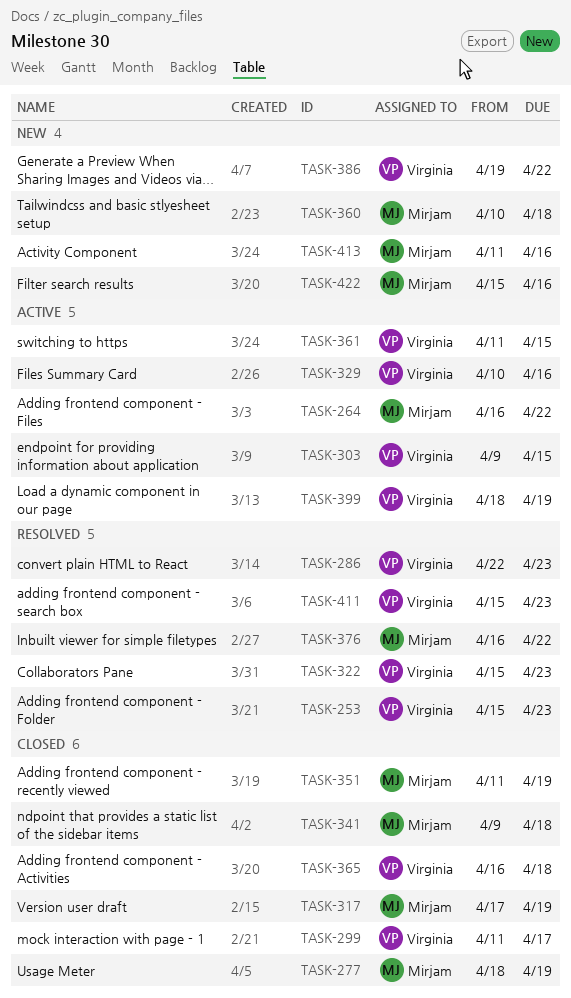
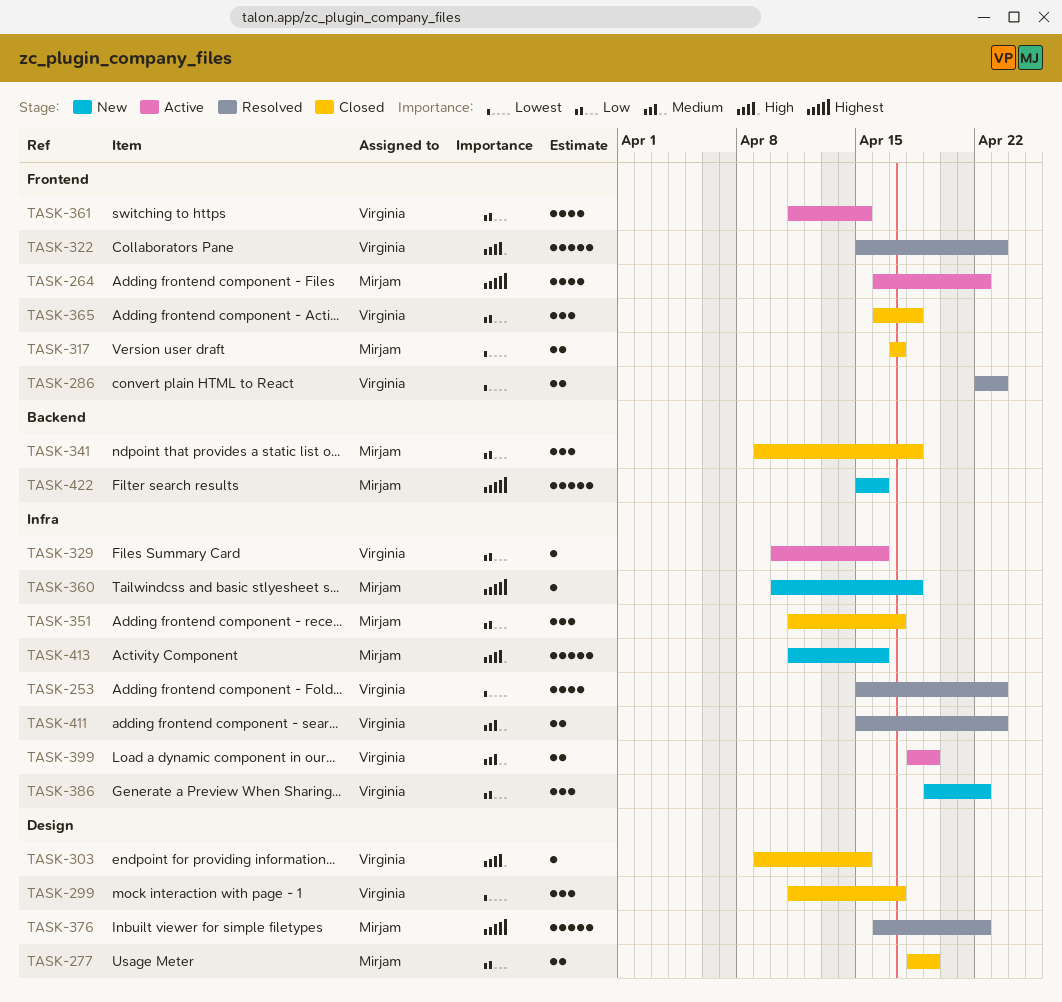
TASK-303, status: Active -> Closed
TASK-317, due: Apr 19 -> Apr 17
TASK-351, due: Apr 19 -> Apr 17

